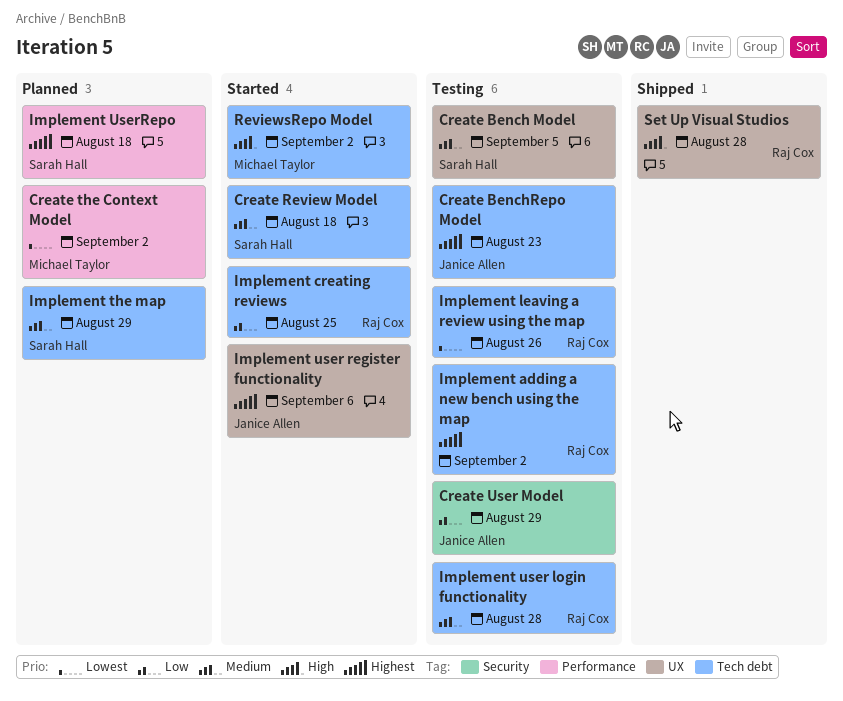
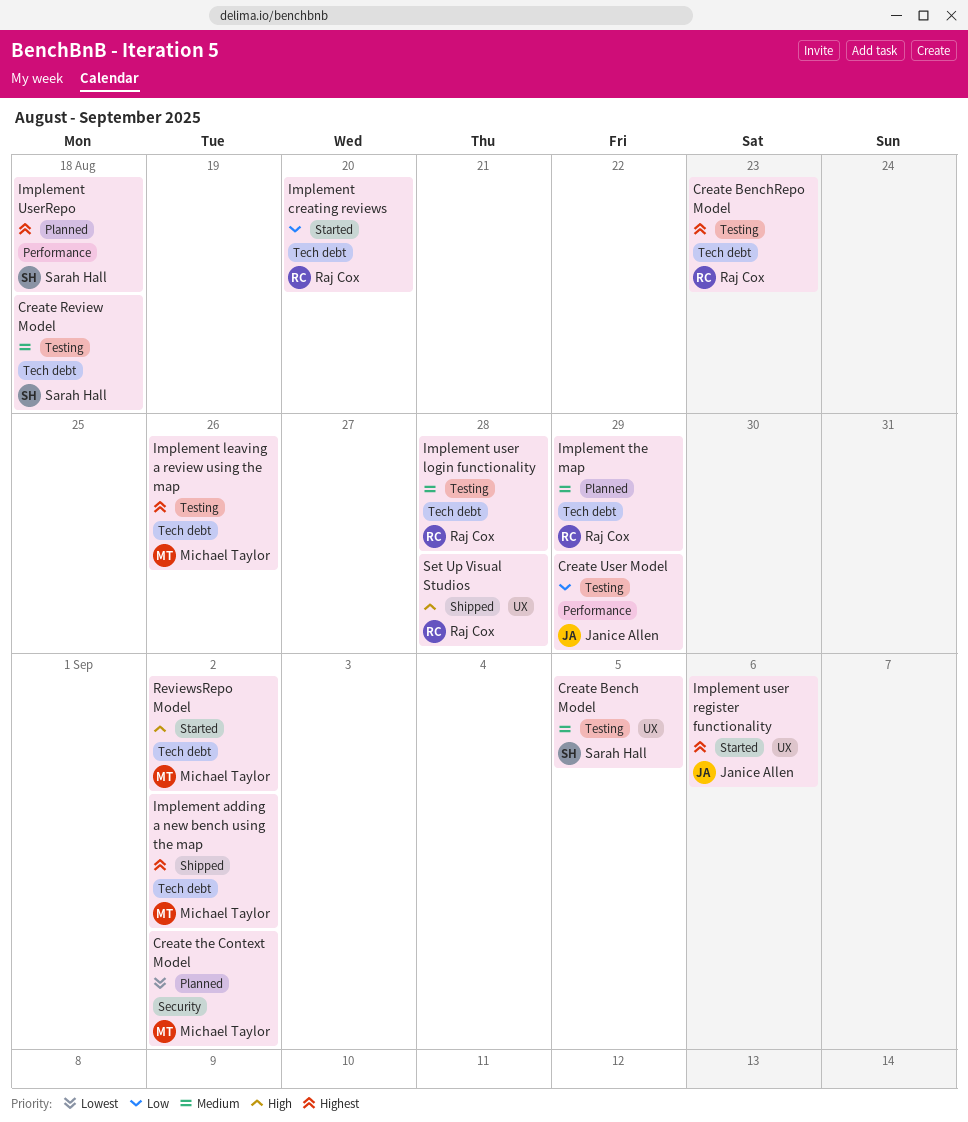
Create BenchRepo Model, owner: Janice Allen -> Raj Cox
Create Review Model, status: Started -> Testing
Create the Context Model, label: Performance -> Security
Create User Model, label: Security -> Performance
Implement adding a new bench using the map, status: Testing -> Shipped
Implement adding a new bench using the map, owner: Raj Cox -> Michael Taylor
Implement creating reviews, due: Aug 25 -> Aug 20
Implement leaving a review using the map, owner: Raj Cox -> Michael Taylor
Implement leaving a review using the map, priority: Lowest -> Highest
Implement the map, owner: Sarah Hall -> Raj Cox

